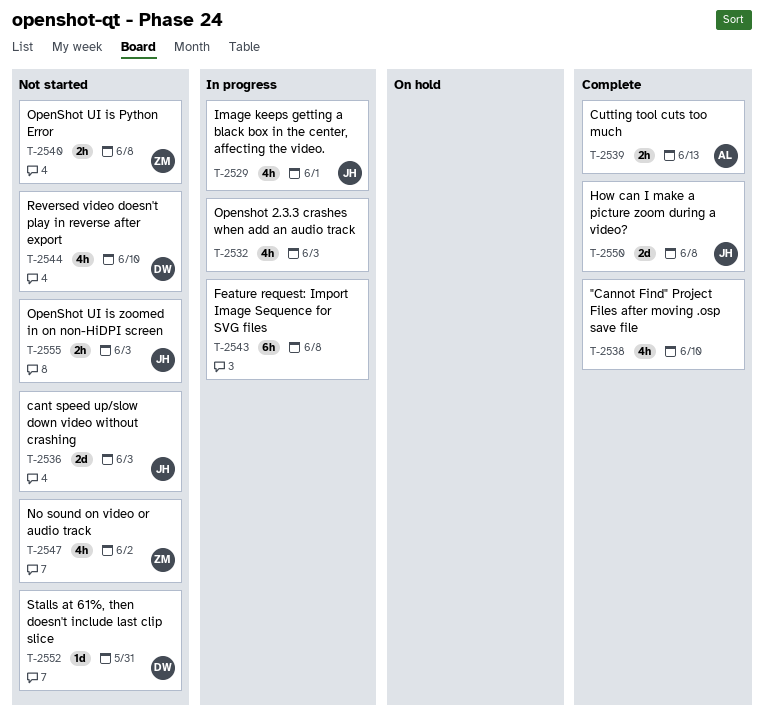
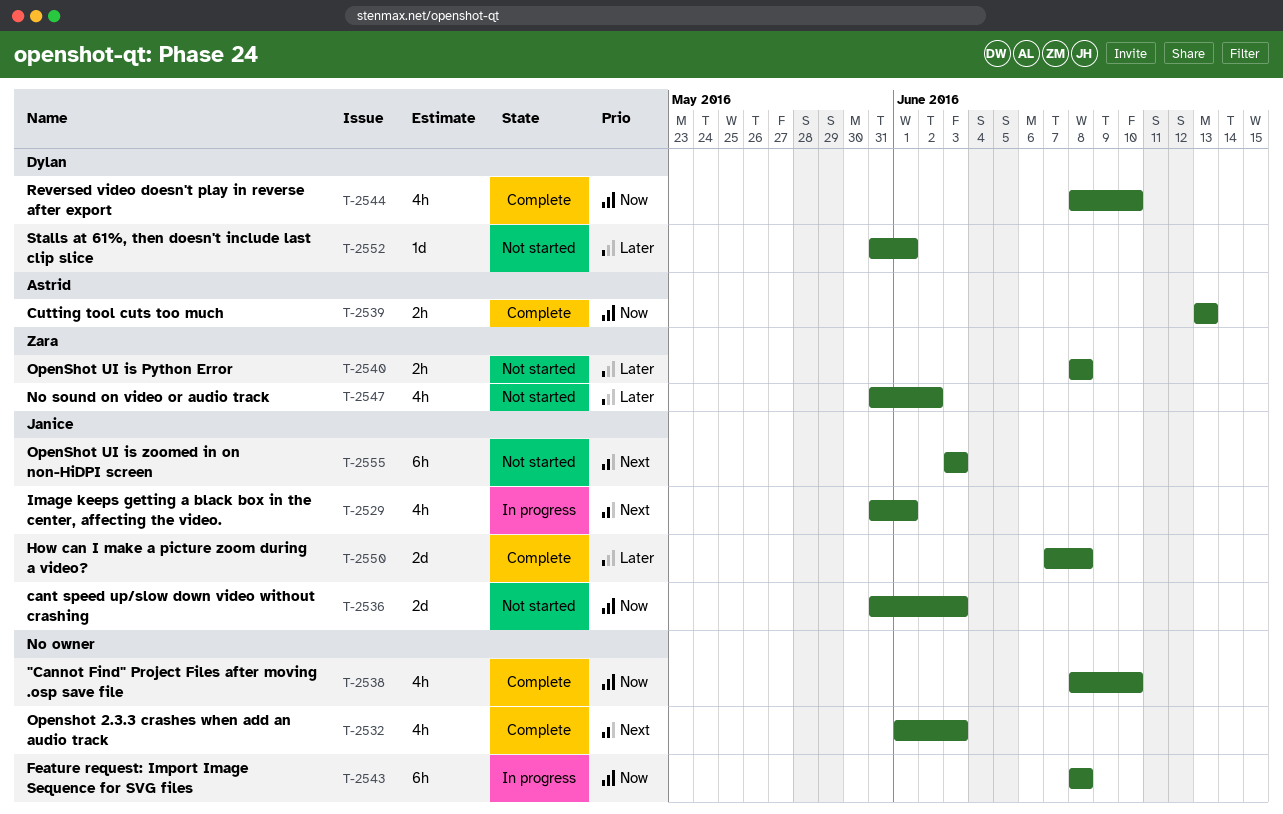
T-2532, status: In progress -> Complete
T-2544, status: Not started -> Complete
T-2552, due: May 31 -> Jun 1
T-2555, estimate: 2h -> 6h

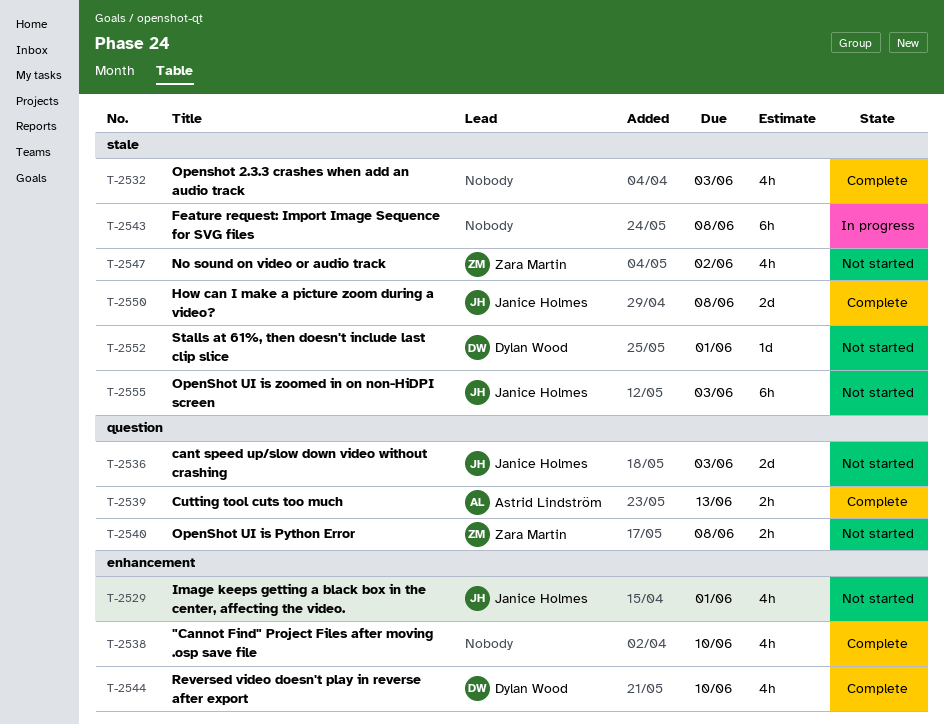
T-2529, status: In progress -> Not started

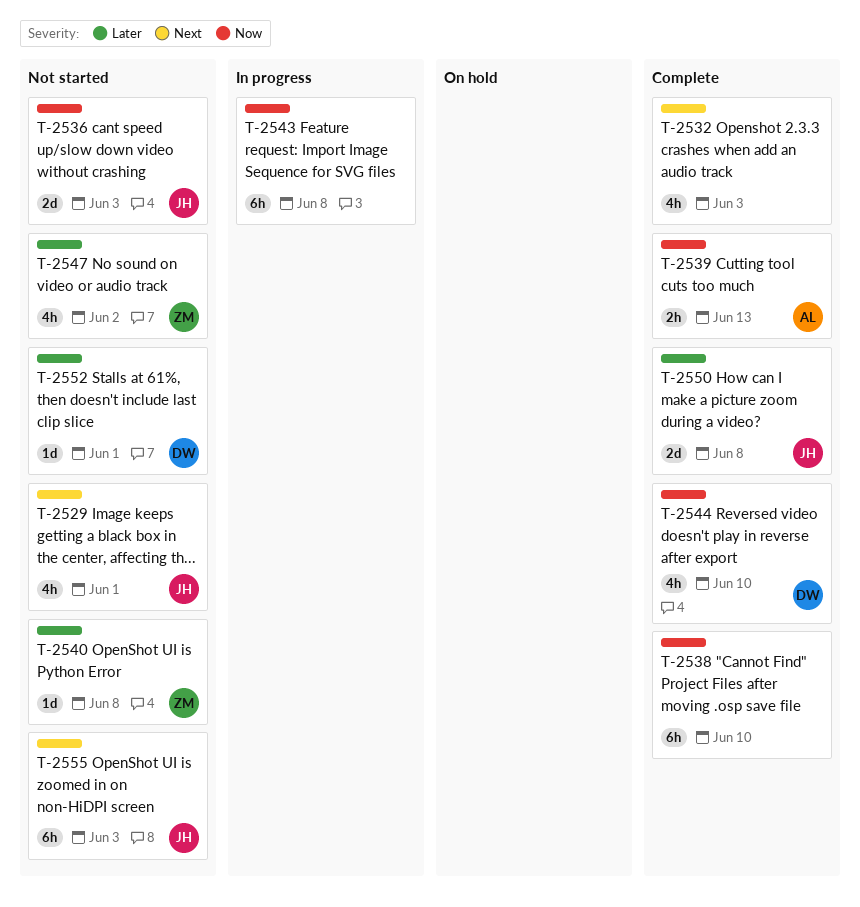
T-2538, estimate: 4h -> 6h
T-2540, estimate: 2h -> 1d

